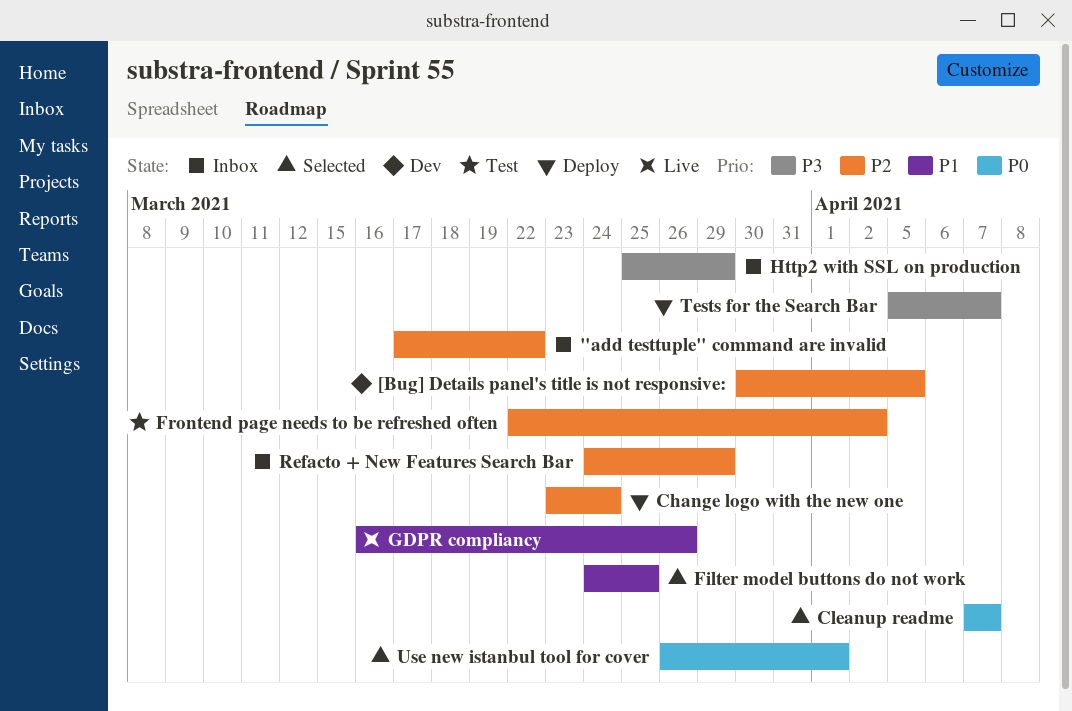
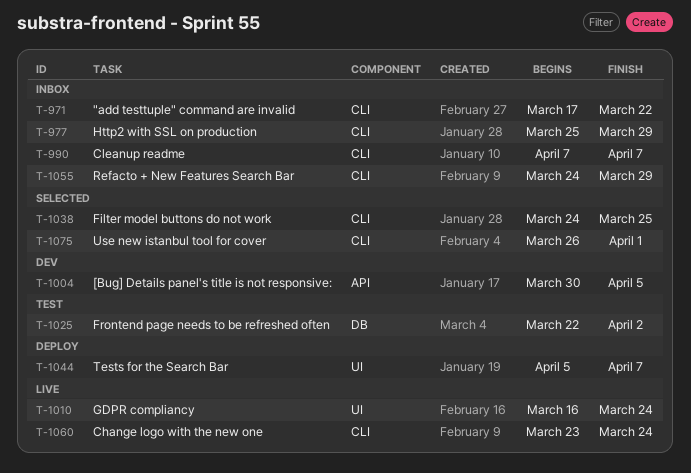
Change logo with the new one, status: Deploy -> Live
Cleanup readme, status: Selected -> Inbox
GDPR compliancy, due: Mar 26 -> Mar 24

